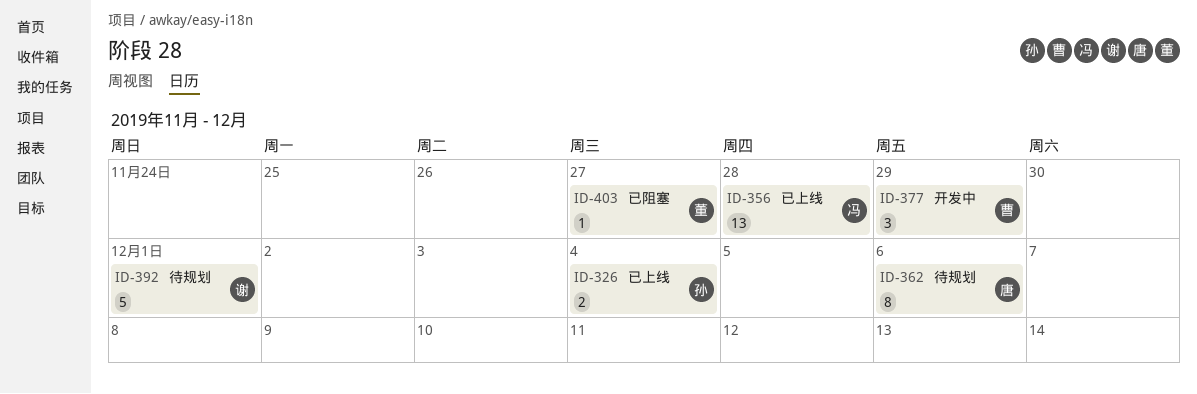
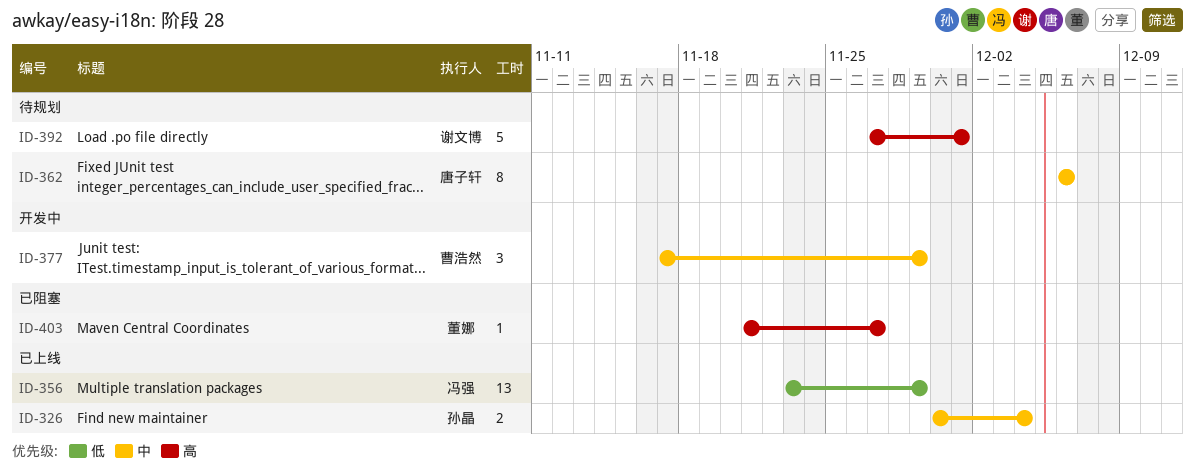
ID-356, due: Nov 28 -> Nov 29

